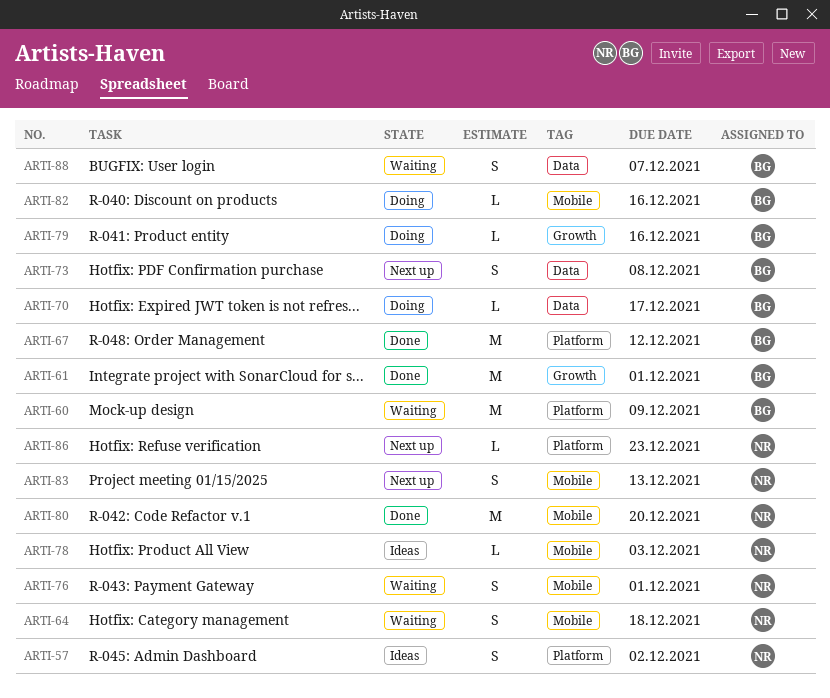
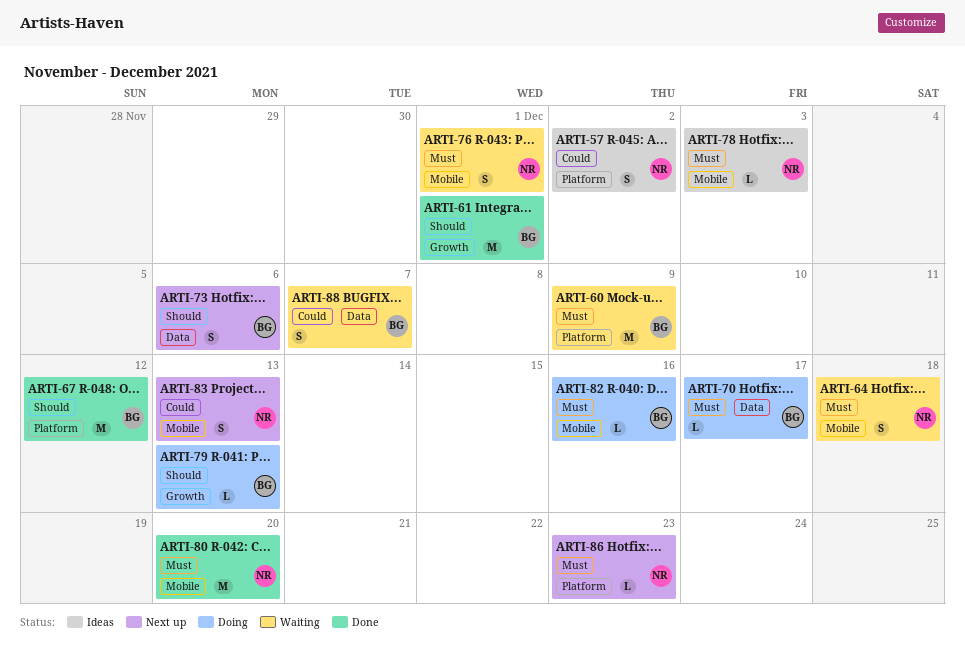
ARTI-73, due: Dec 8 -> Dec 6
ARTI-79, due: Dec 16 -> Dec 13

